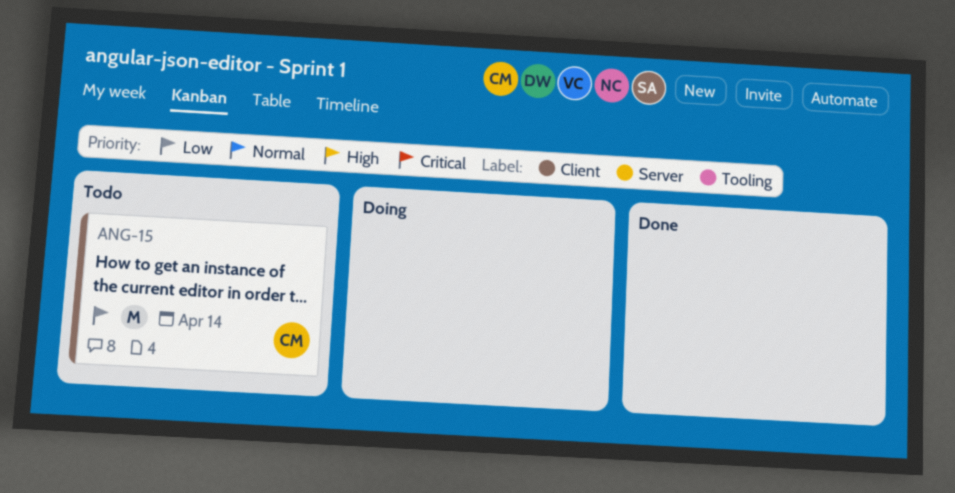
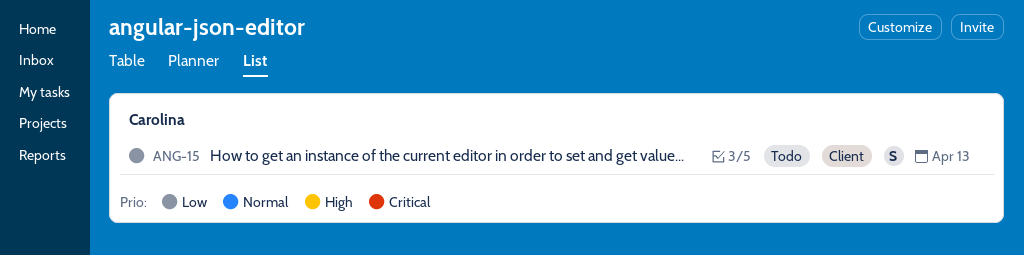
ANG-15, estimate: M -> S
ANG-15, due: Apr 14 -> Apr 13

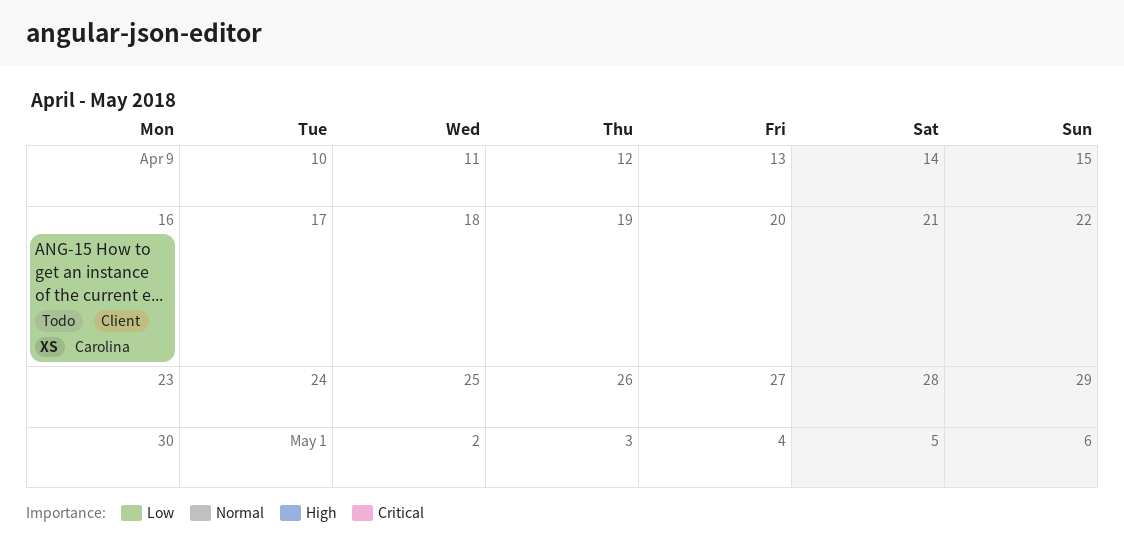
ANG-15, estimate: S -> XS
ANG-15, due: Apr 13 -> Apr 16

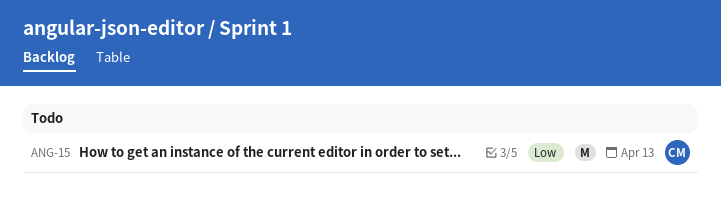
ANG-15, estimate: XS -> M
ANG-15, due: Apr 16 -> Apr 13

